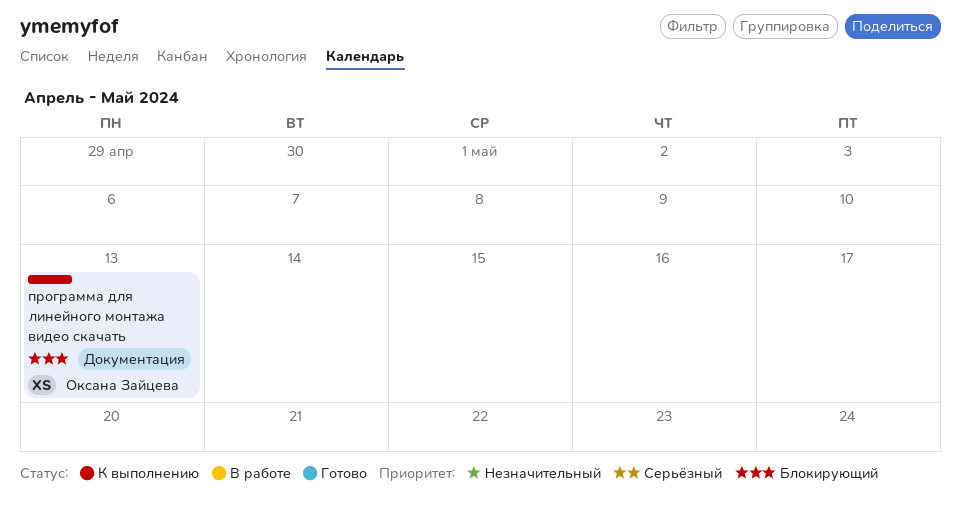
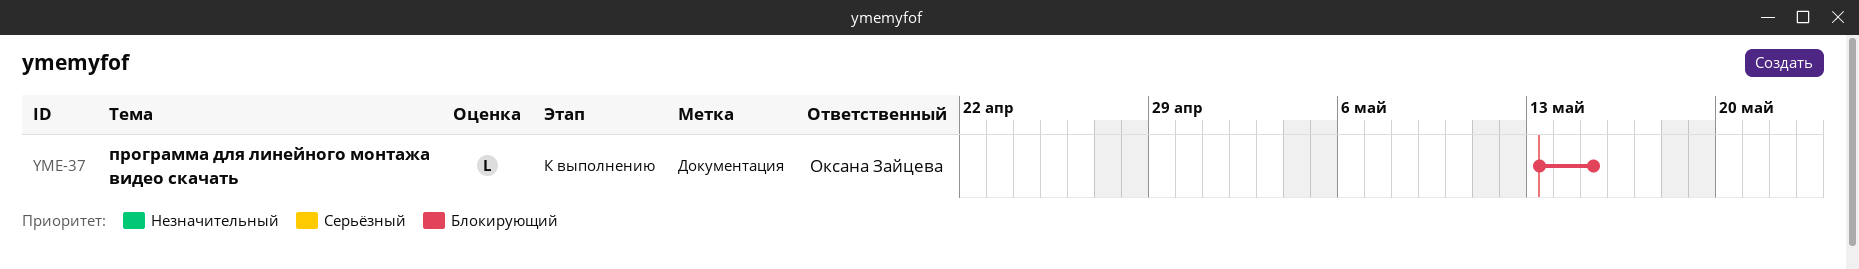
программа для линейного монтажа видео скачать, estimate: XS -> L
программа для линейного монтажа видео скачать, due: May 13 -> May 15

